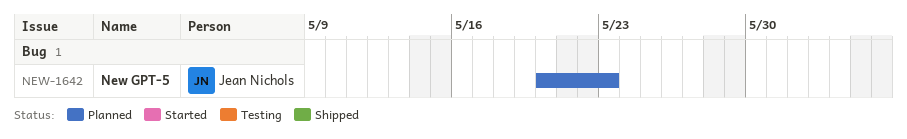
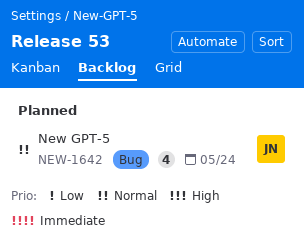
NEW-1642, due: May 23 -> May 24

